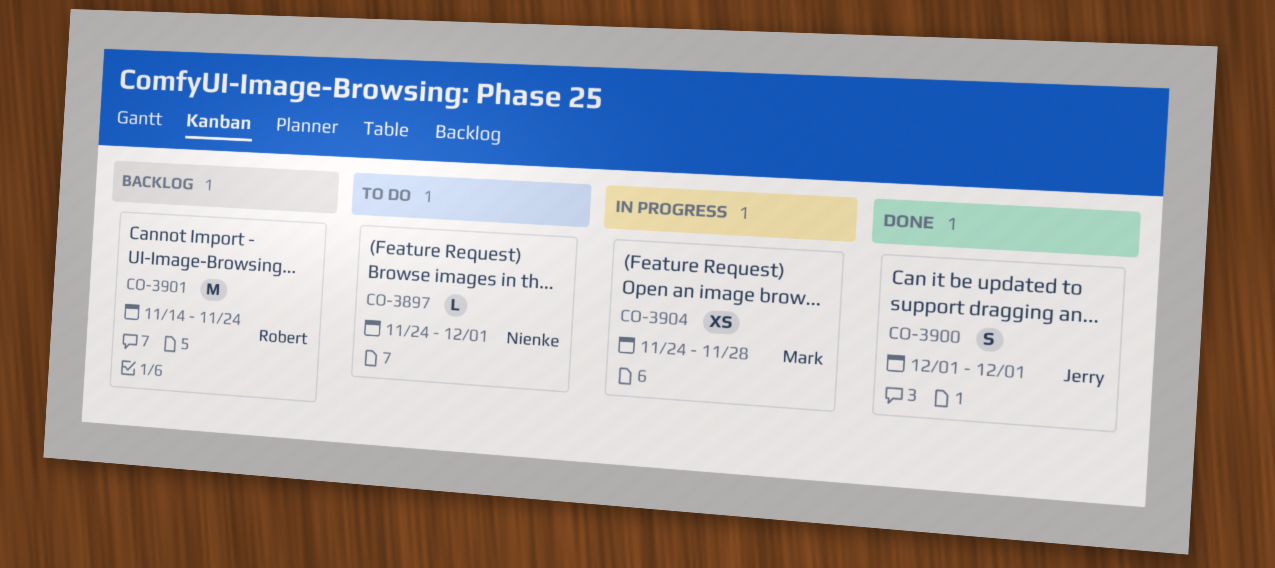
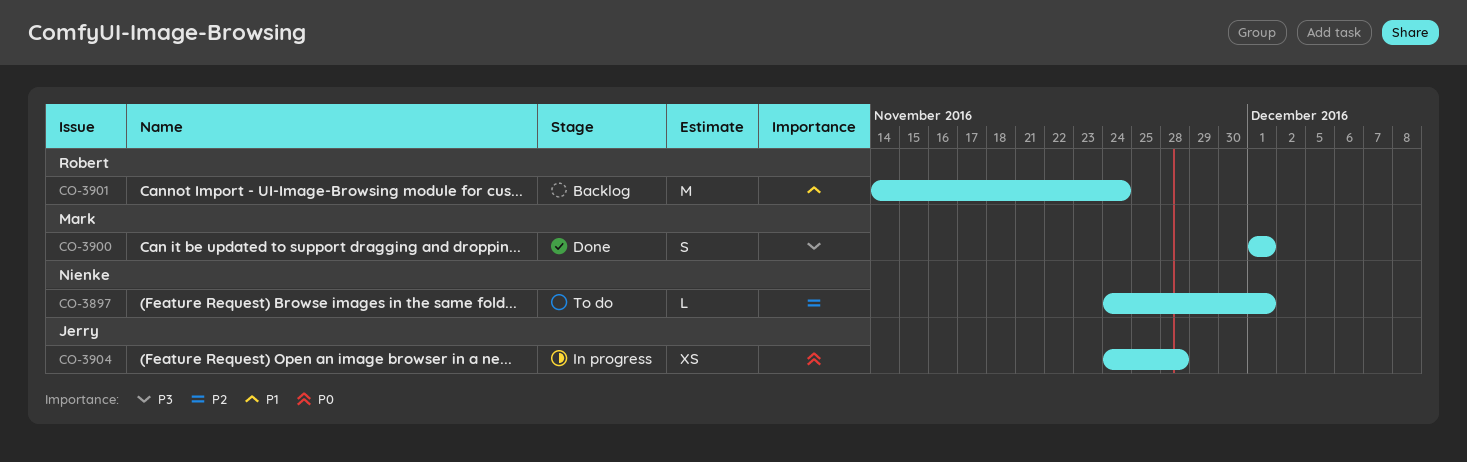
CO-3900, owner: Jerry -> Mark
CO-3904, owner: Mark -> Jerry

